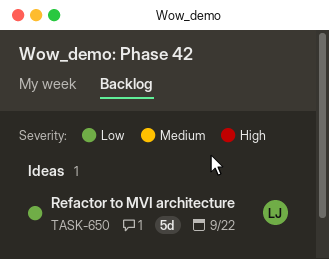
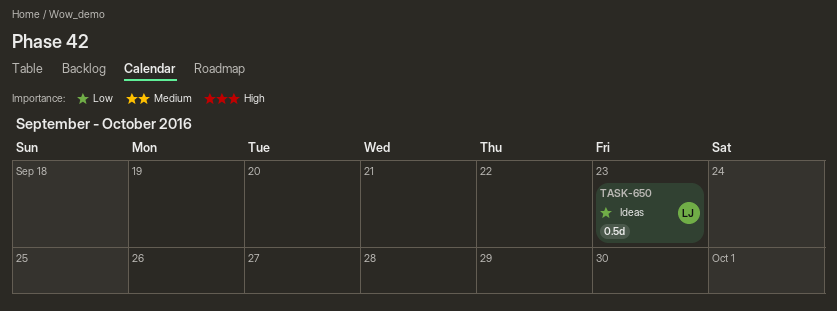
TASK-650, estimate: 5d -> 0.5d
TASK-650, due: Sep 22 -> Sep 23

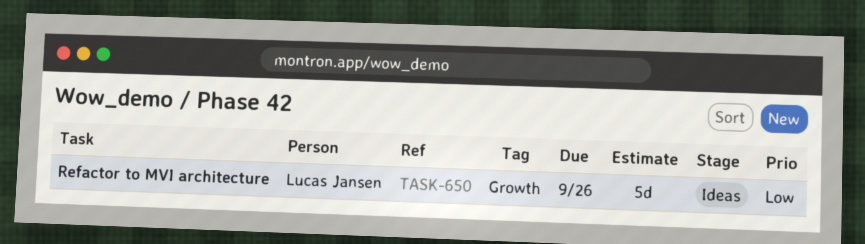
TASK-650, estimate: 0.5d -> 5d
TASK-650, due: Sep 23 -> Sep 26

